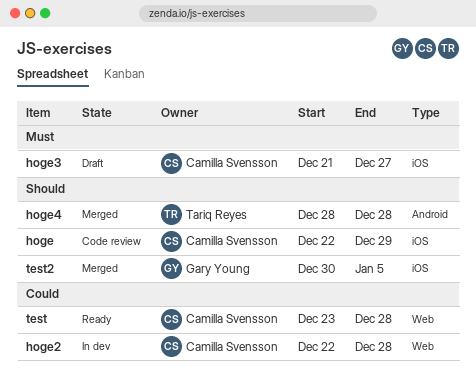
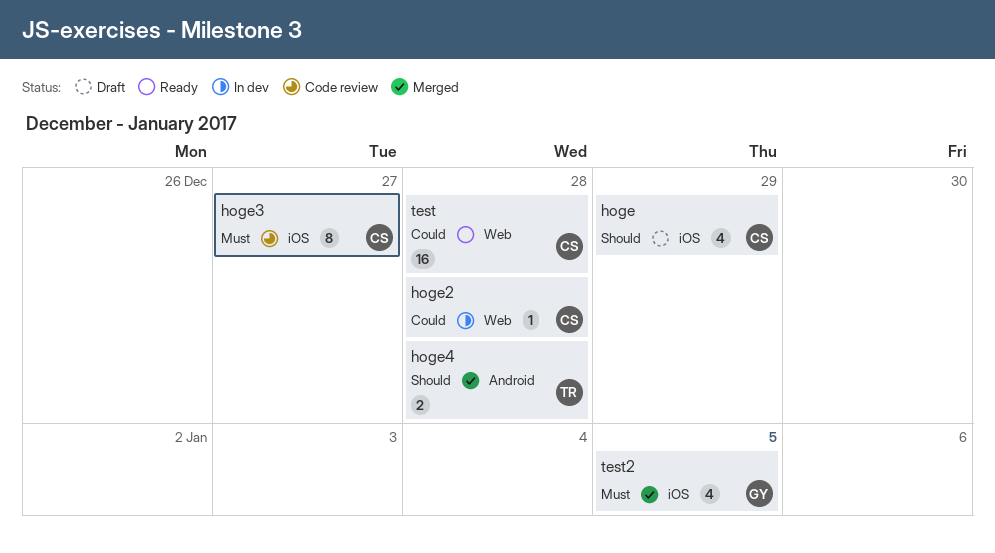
hoge, status: Code review -> Draft
hoge3, status: Draft -> Code review
test2, priority: Should -> Must

